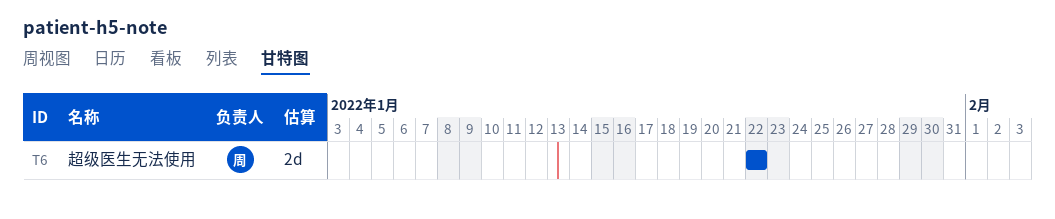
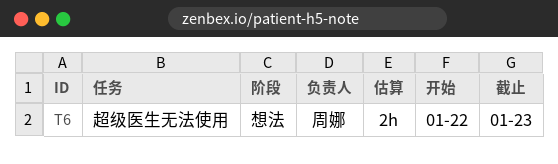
T6, estimate: 2d -> 2h
T6, due: Jan 22 -> Jan 23

